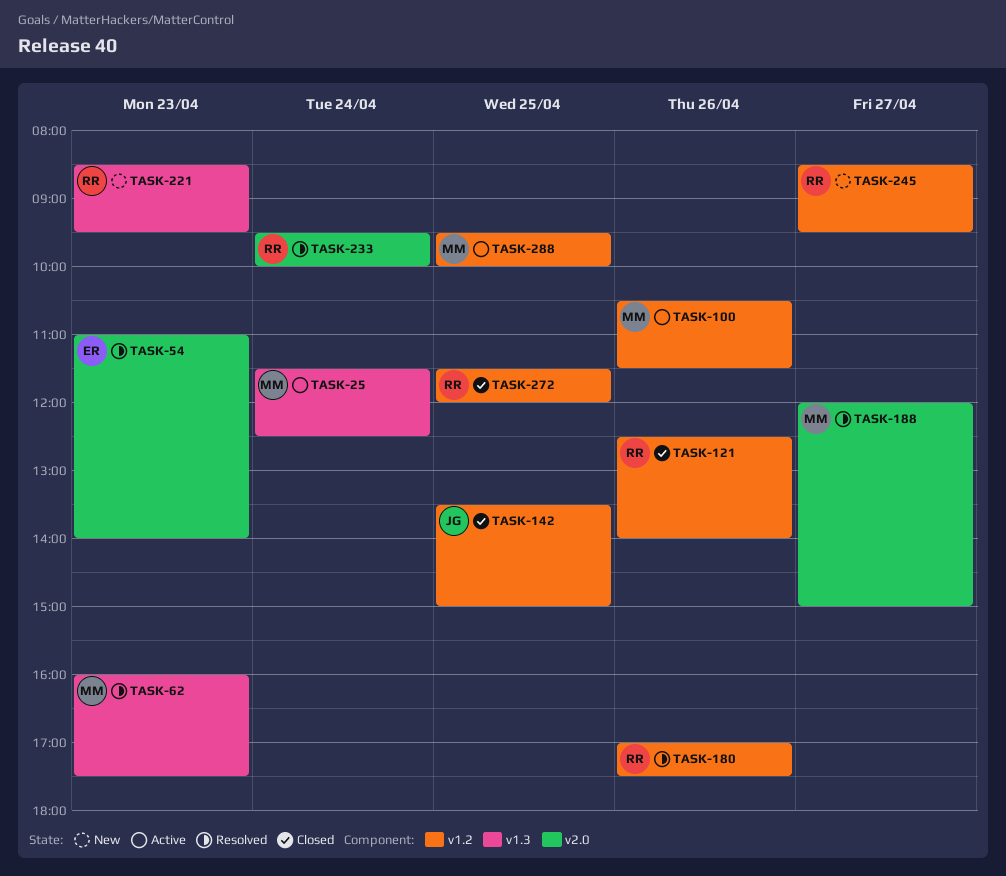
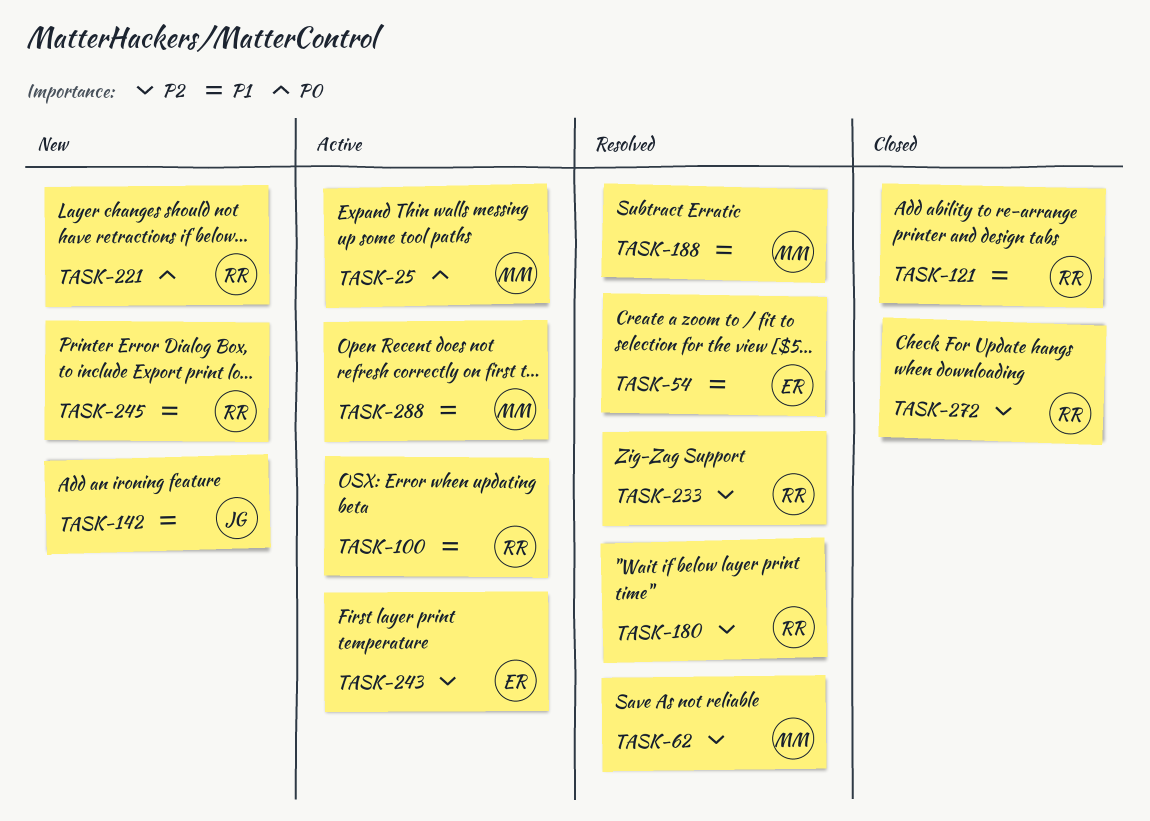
TASK-100, owner: MM -> RR
TASK-142, status: Closed -> New
TASK-243: none -> present

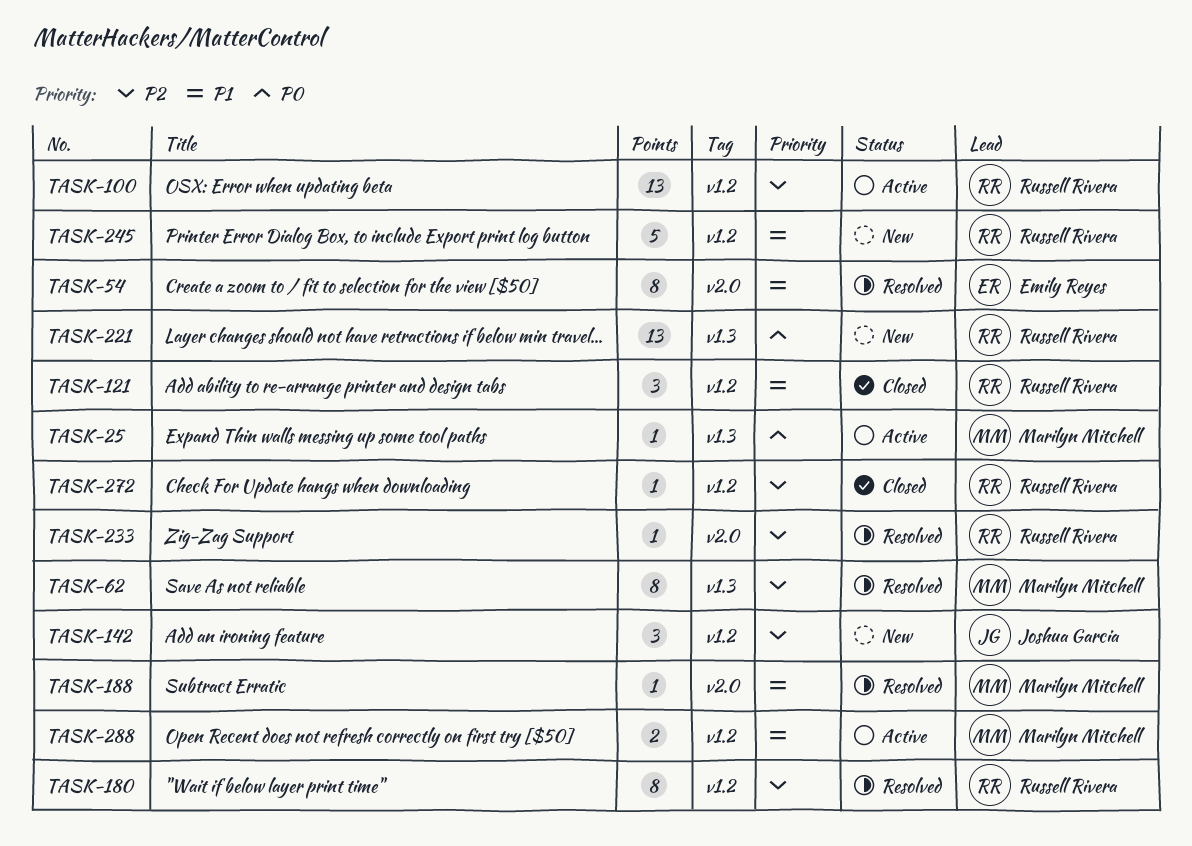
TASK-100, priority: P1 -> P2
TASK-142, priority: P1 -> P2
TASK-243: present -> none

